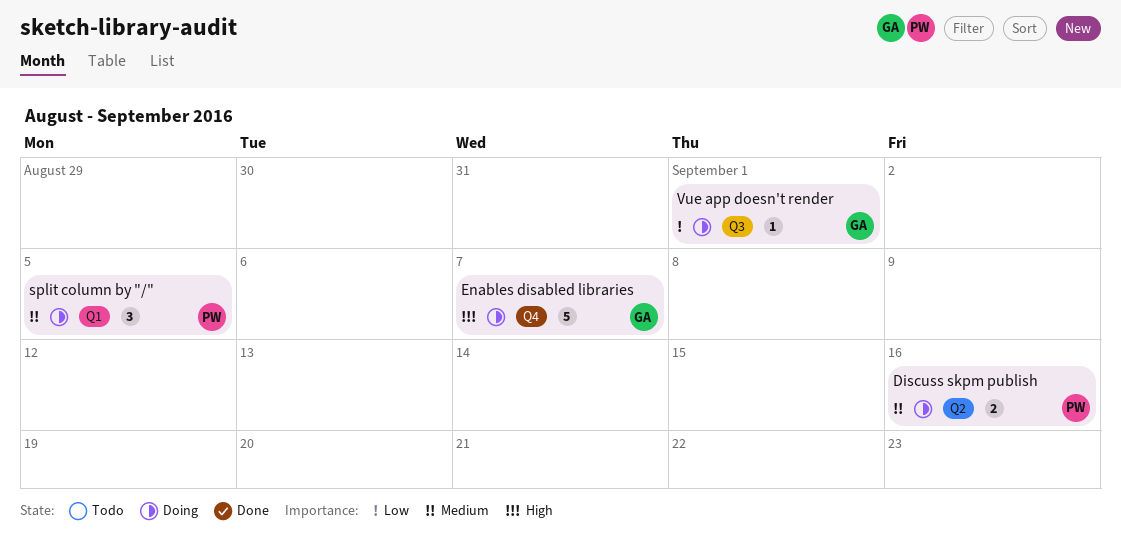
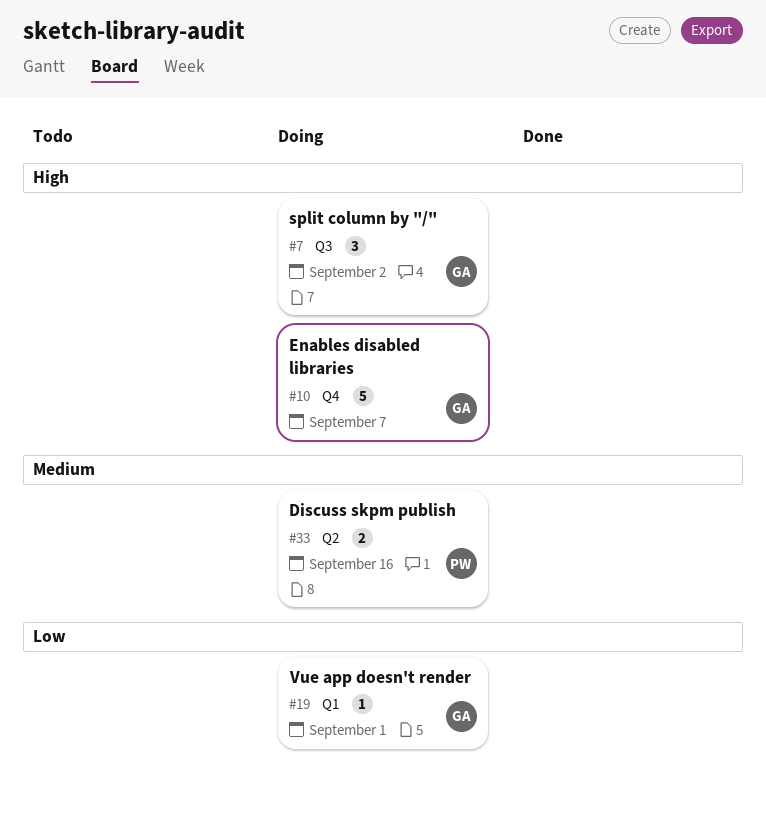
split column by "/", owner: PW -> GA
split column by "/", priority: Medium -> High
split column by "/", label: Q1 -> Q3
split column by "/", due: Sep 5 -> Sep 2
Vue app doesn't render, label: Q3 -> Q1

